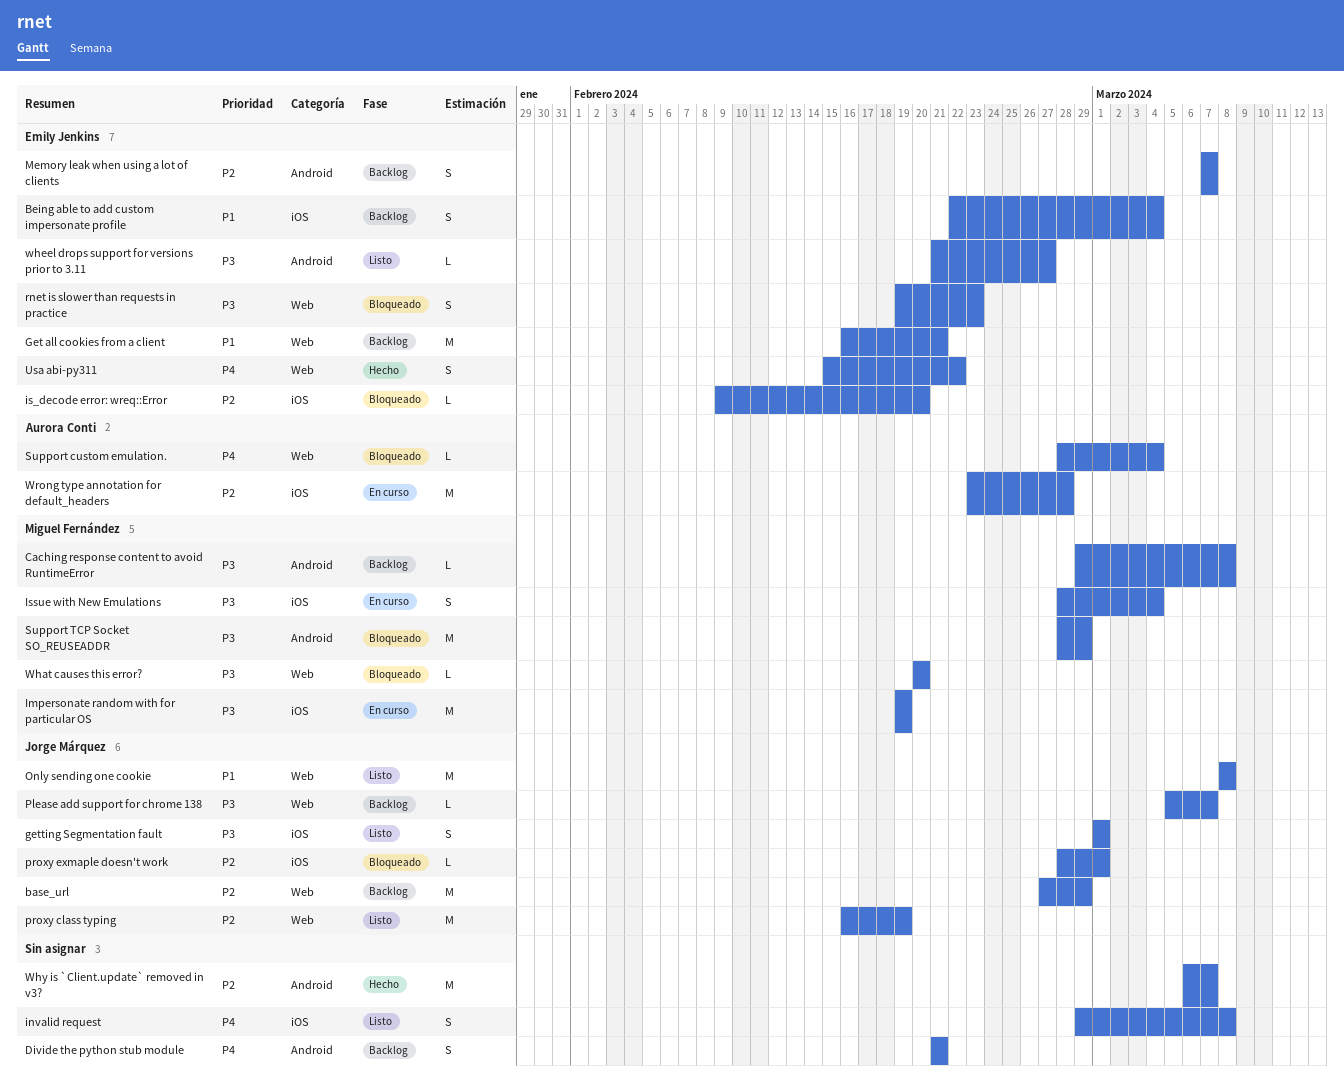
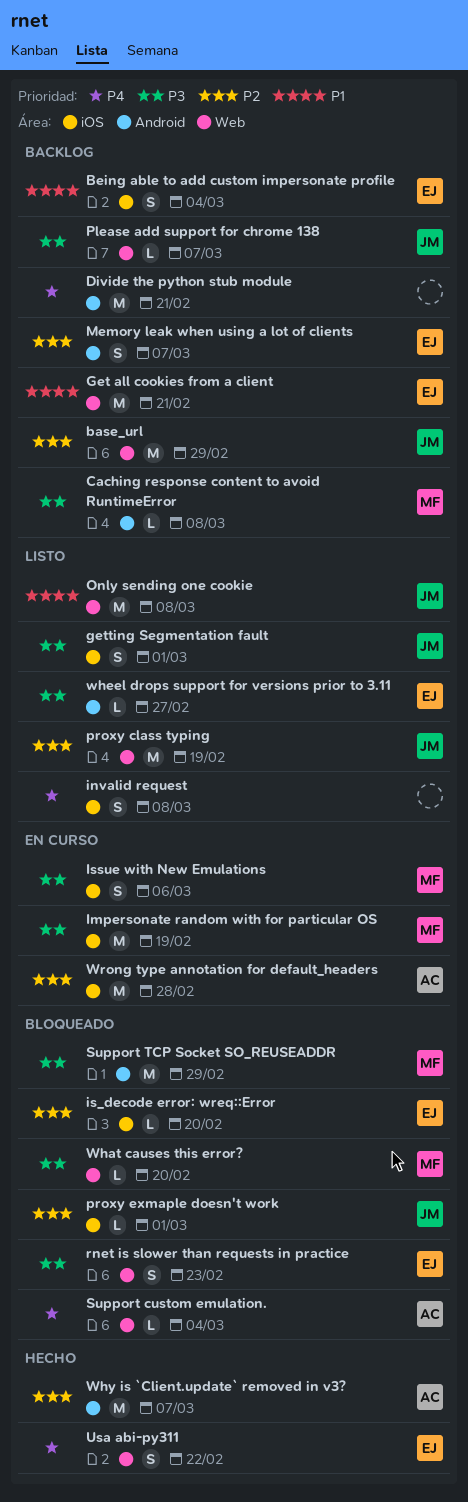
Divide the python stub module, estimate: S -> M
Issue with New Emulations, due: Mar 4 -> Mar 6
Why is `Client.update` removed in v3?, owner: none -> Aurora Conti

